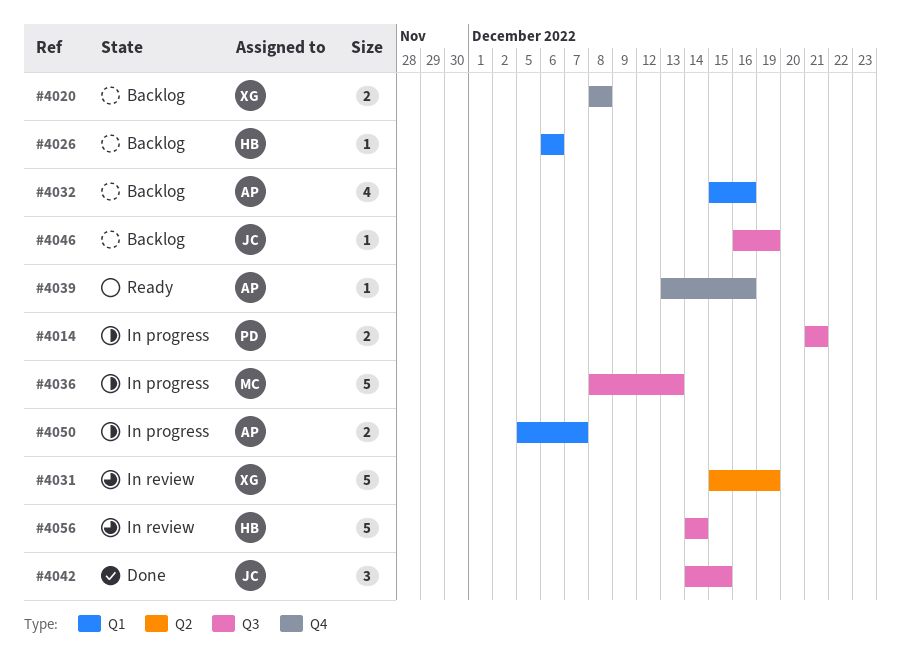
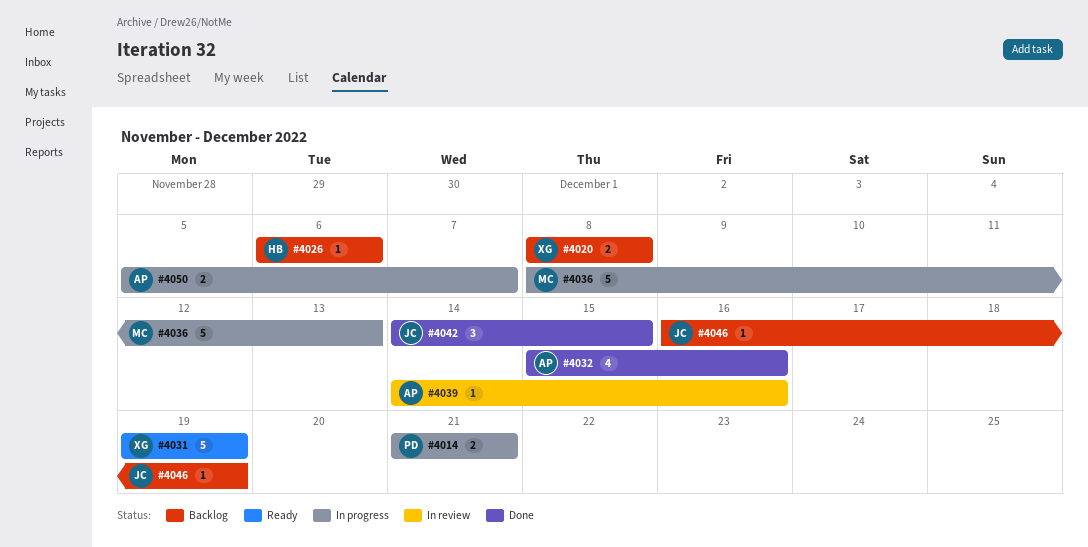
#4031, status: In review -> Ready
#4031, start: Dec 15 -> Dec 19
#4032, status: Backlog -> Done
#4039, status: Ready -> In review
#4039, start: Dec 13 -> Dec 14
#4056: present -> none

